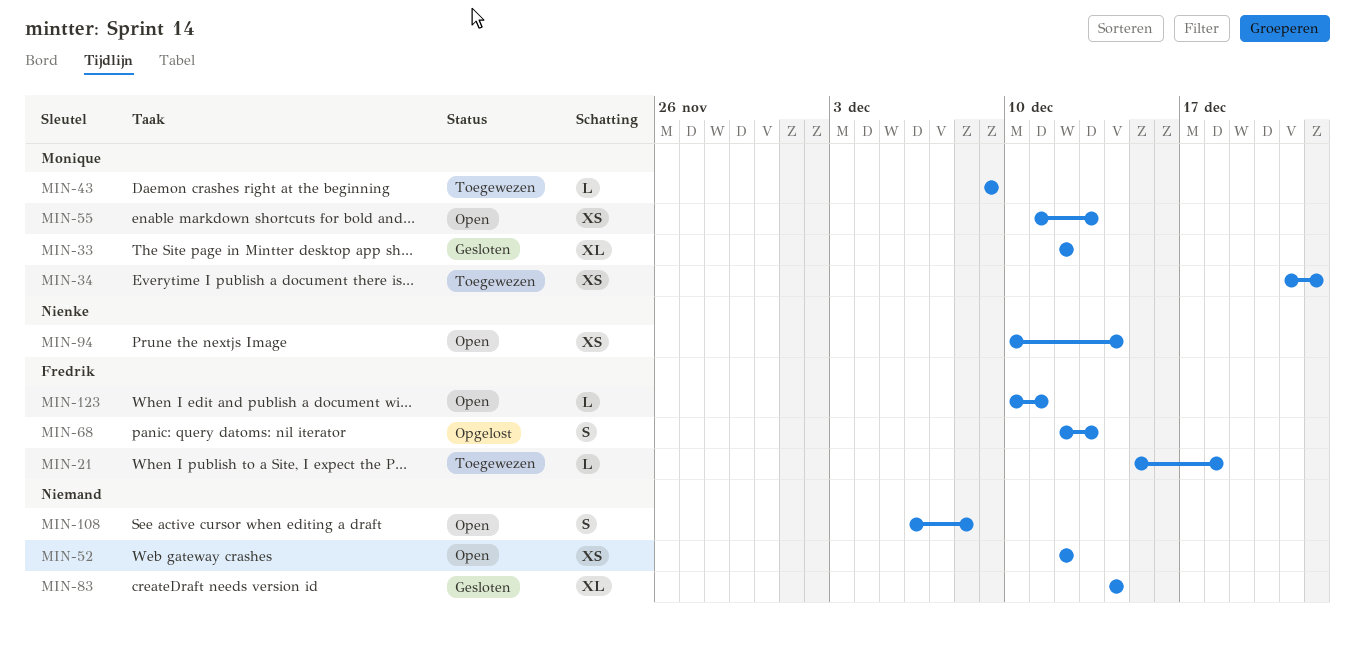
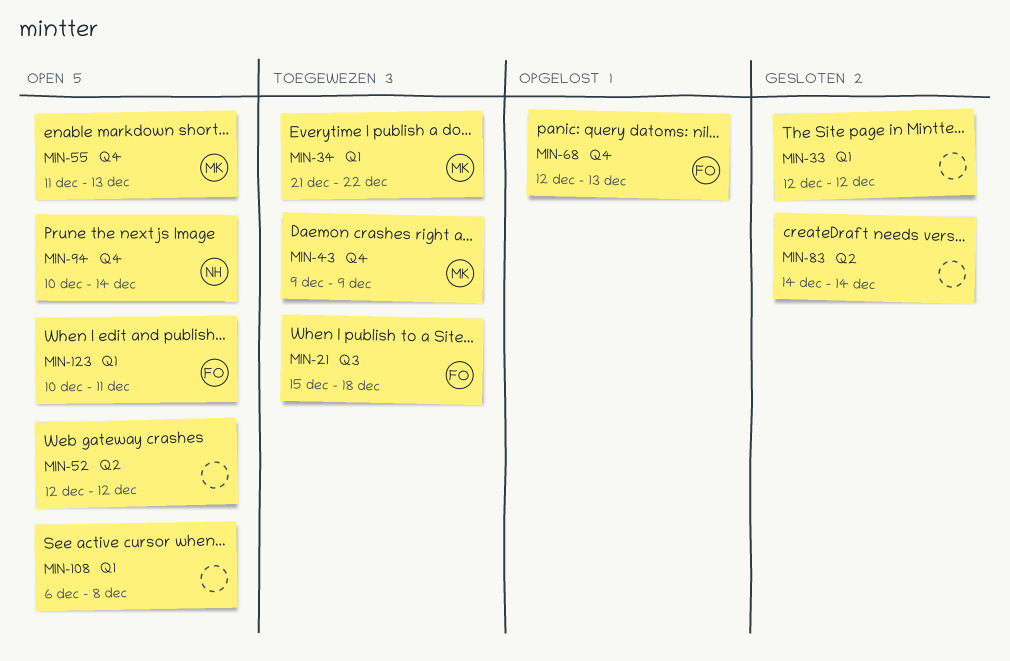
MIN-33, owner: Monique -> none

